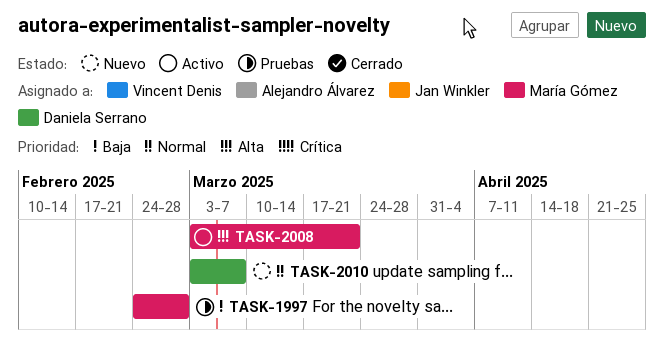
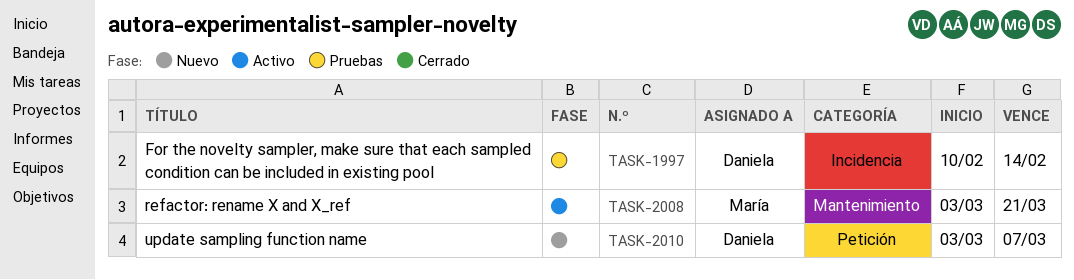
TASK-1997, owner: María Gómez -> Daniela Serrano
TASK-1997, start: Feb 24 -> Feb 10
TASK-1997, due: Feb 28 -> Feb 14

